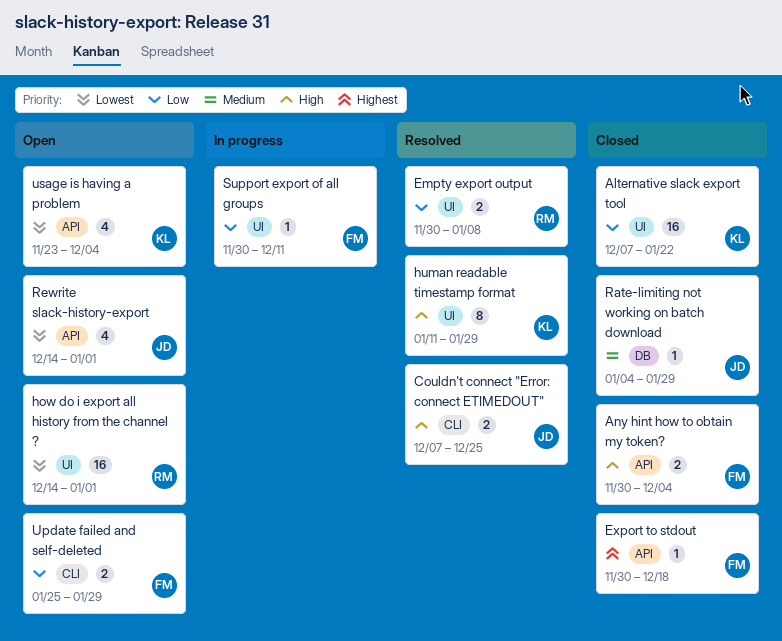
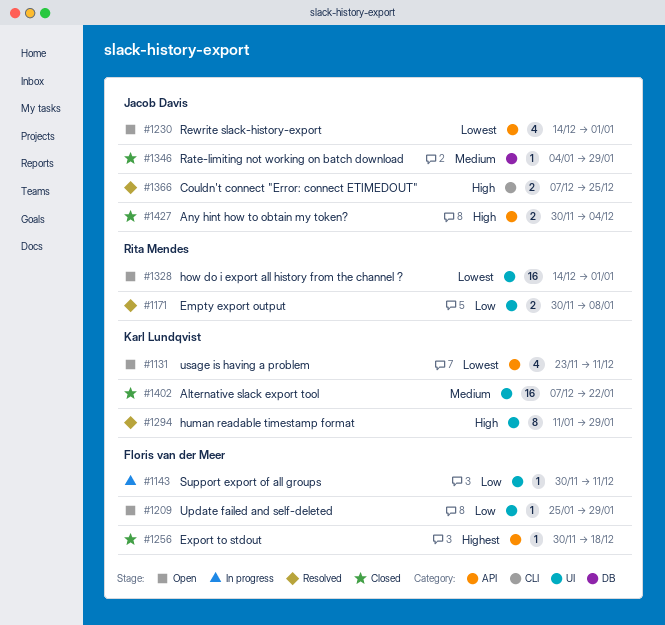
Alternative slack export tool, priority: Low -> Medium
Any hint how to obtain my token?, owner: Floris van der Meer -> Jacob Davis
Update failed and self-deleted, label: CLI -> UI
Update failed and self-deleted, estimate: 2 -> 1
usage is having a problem, due: Dec 4 -> Dec 11

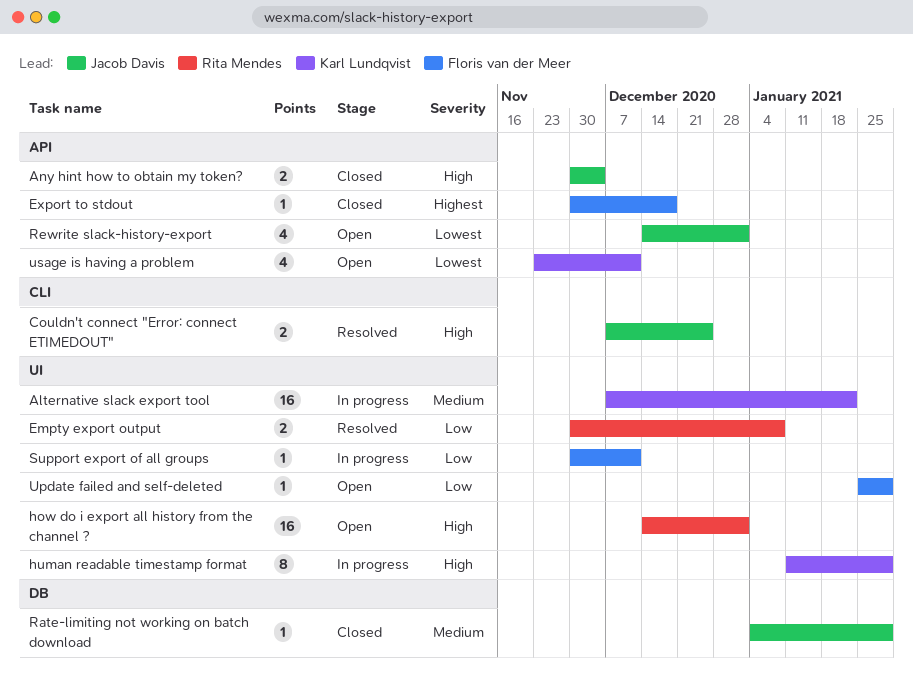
Alternative slack export tool, status: Closed -> In progress
how do i export all history from the channel ?, priority: Lowest -> High
human readable timestamp format, status: Resolved -> In progress

